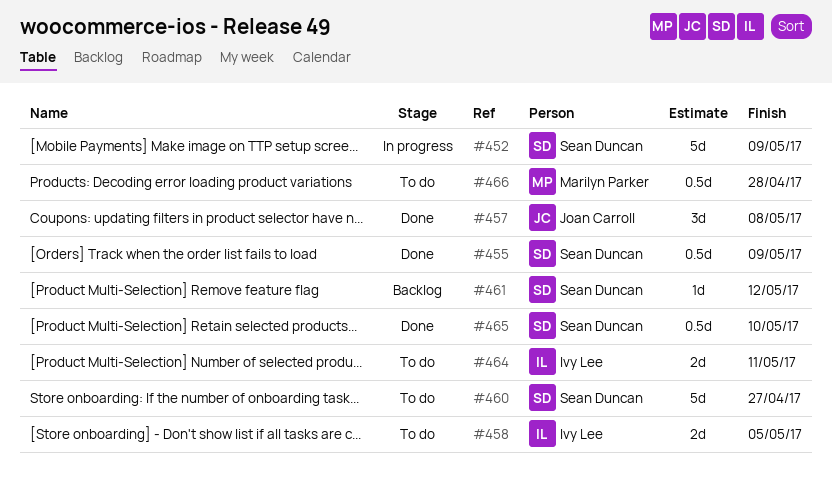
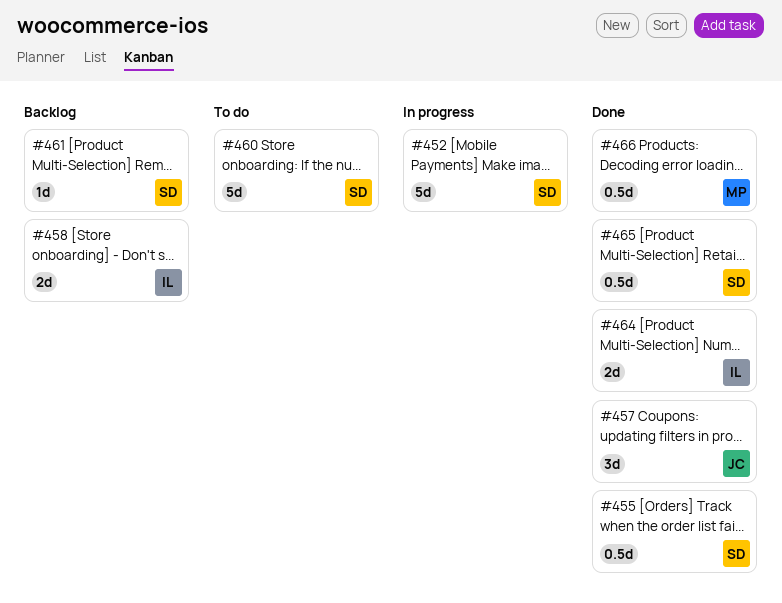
#458, status: To do -> Backlog
#464, status: To do -> Done
#466, status: To do -> Done

